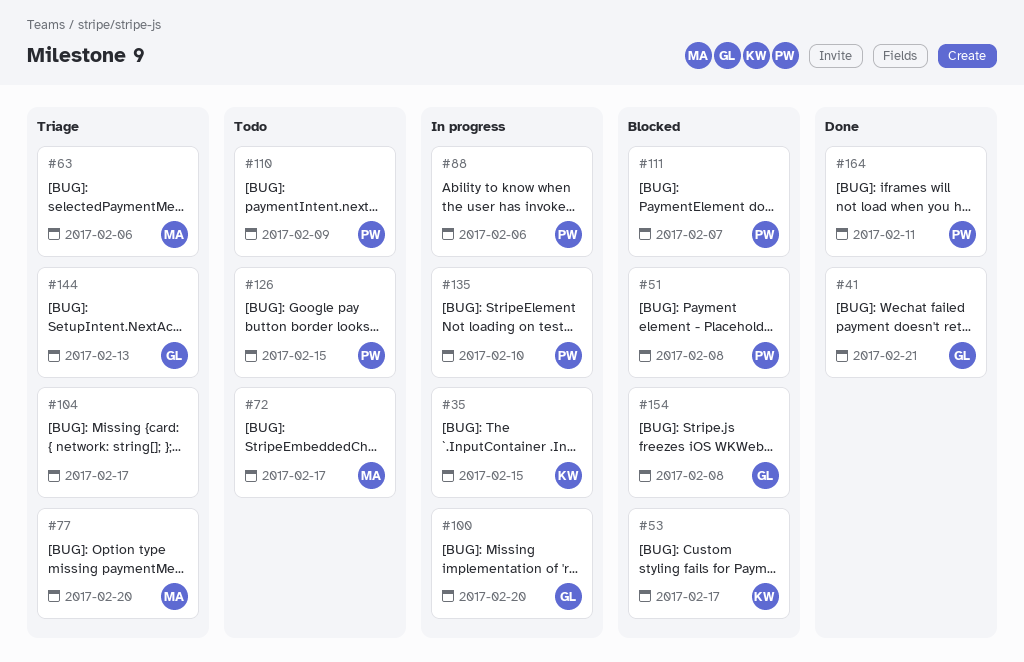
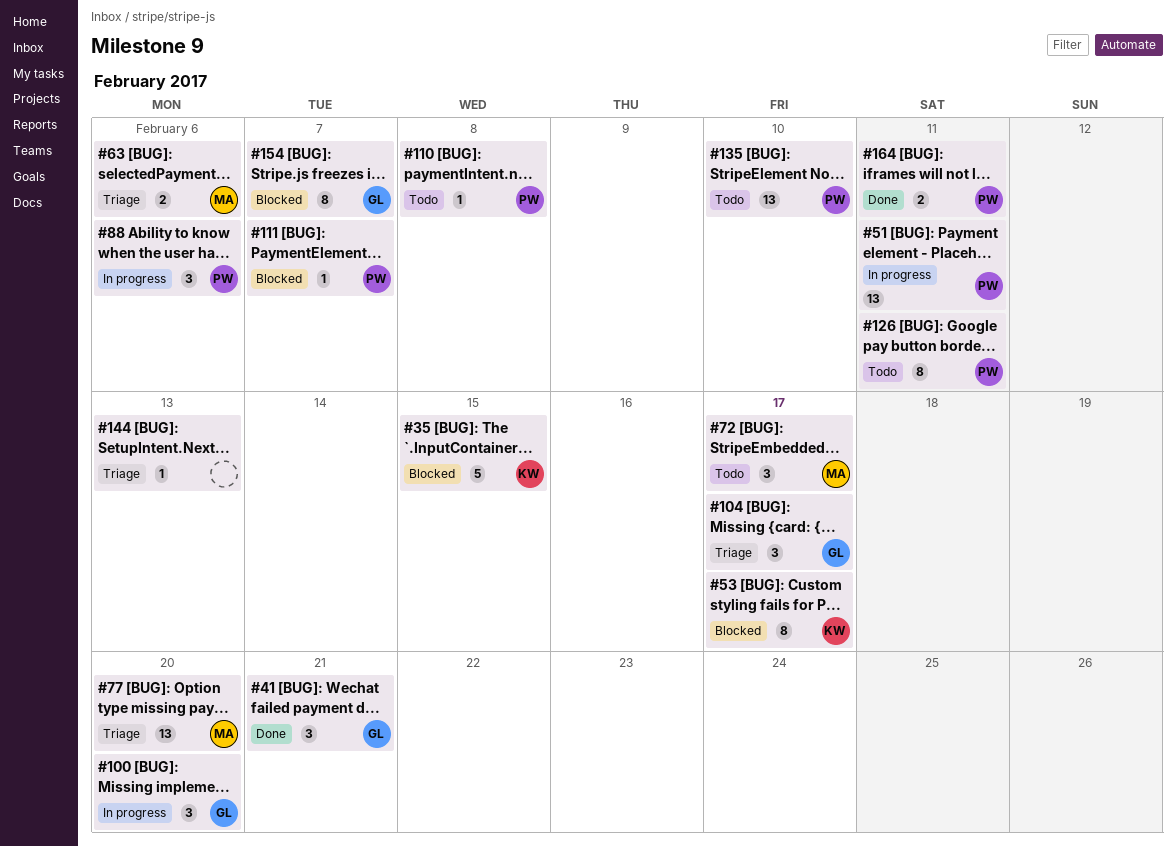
#35, status: In progress -> Blocked
#51, status: Blocked -> In progress
#51, due: Feb 8 -> Feb 11
#104, owner: none -> GL
#110, due: Feb 9 -> Feb 8
#126, due: Feb 15 -> Feb 11
#135, status: In progress -> Todo
#144, owner: GL -> none
#154, due: Feb 8 -> Feb 7

